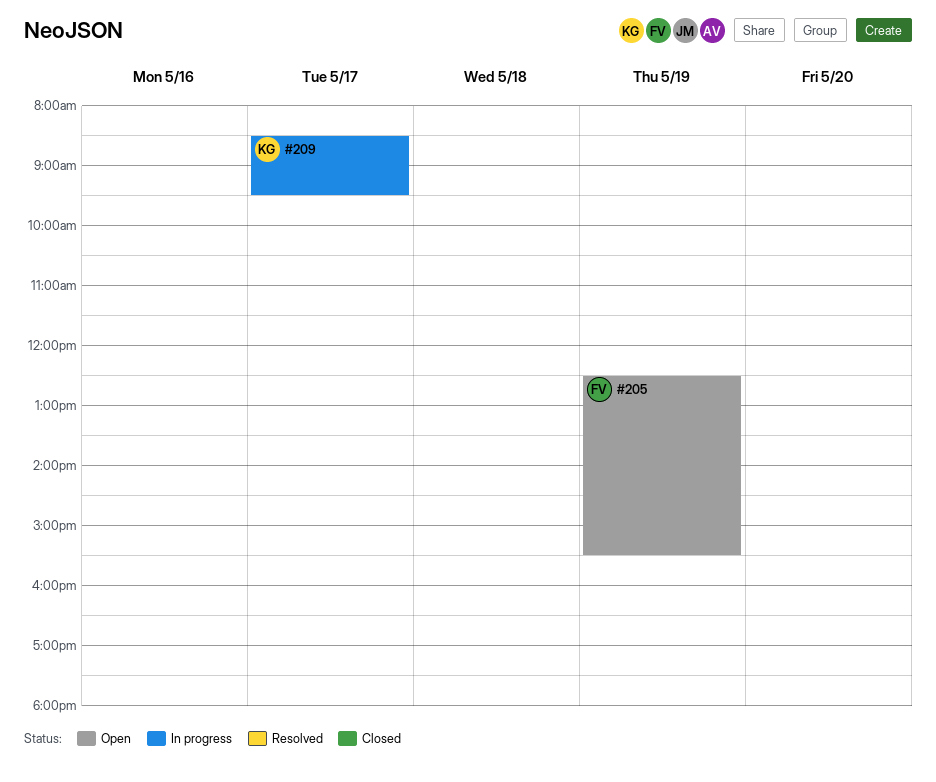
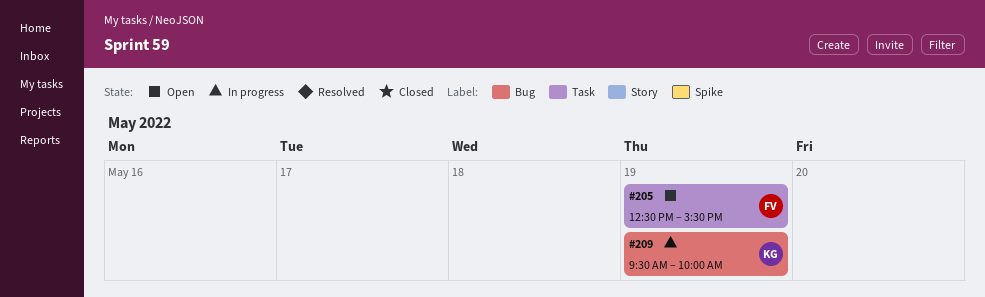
#209, day: May 17 -> May 19
#209, begins: 08:30 -> 09:30
#209, ends: 09:30 -> 10:00

